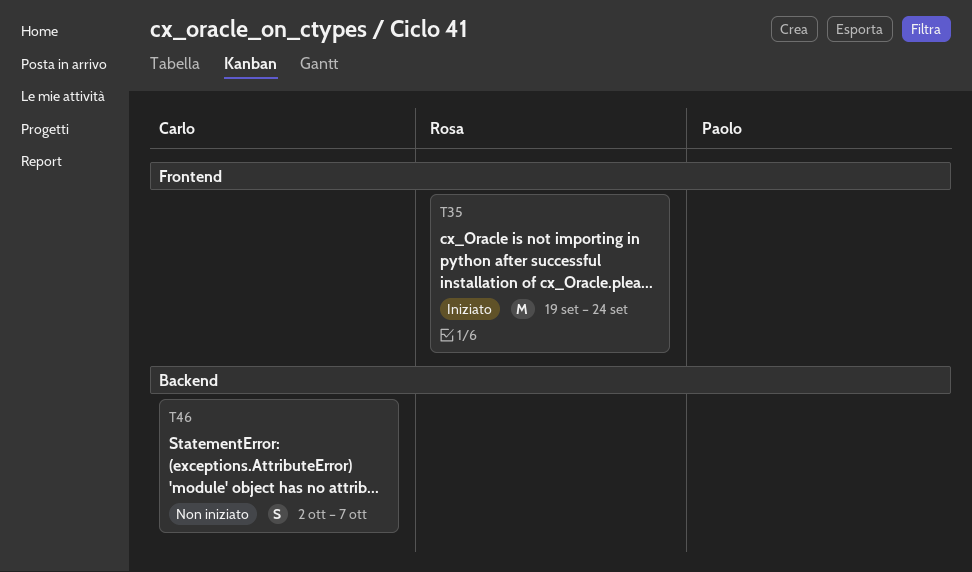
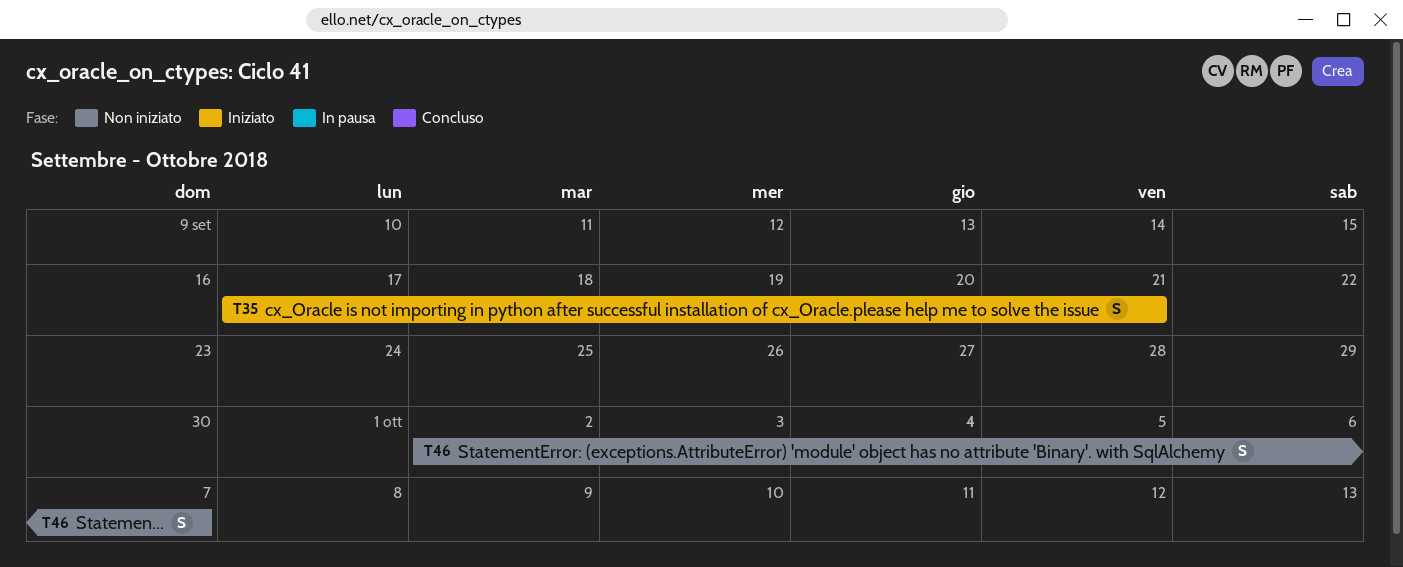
T35, estimate: M -> S
T35, start: Sep 19 -> Sep 17
T35, due: Sep 24 -> Sep 21

